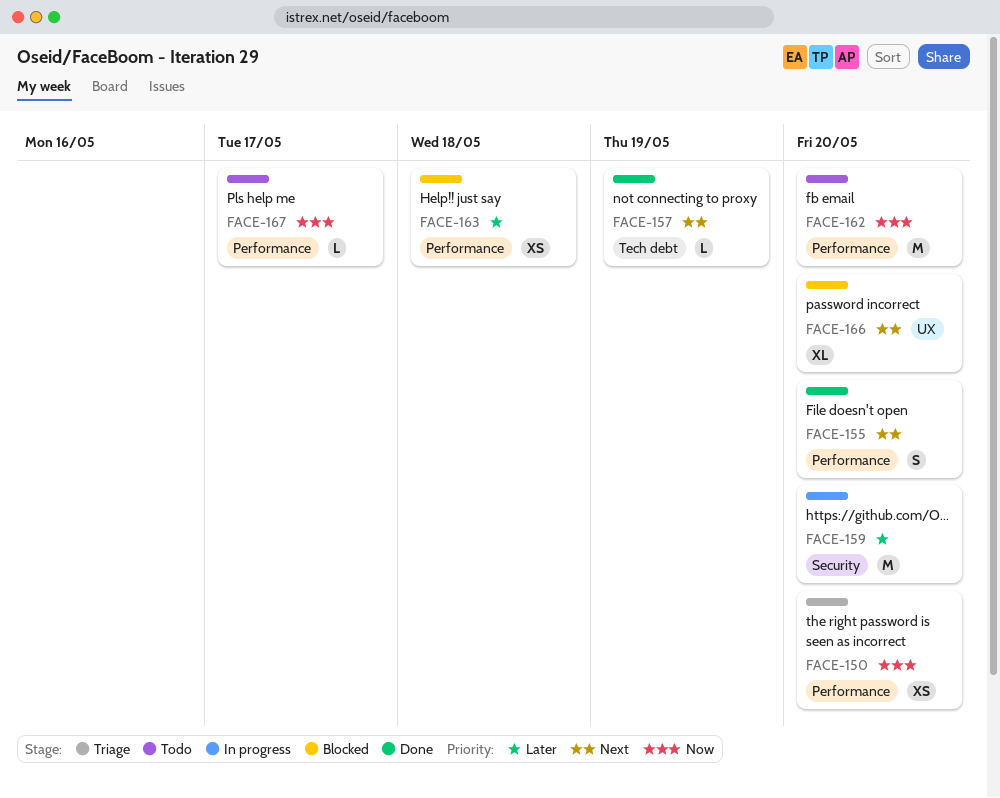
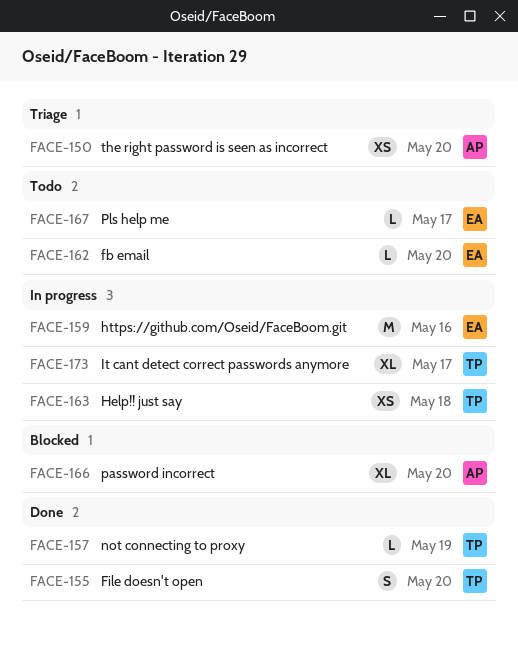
FACE-159, due: May 20 -> May 16
FACE-162, estimate: M -> L
FACE-163, status: Blocked -> In progress
FACE-173: none -> present

